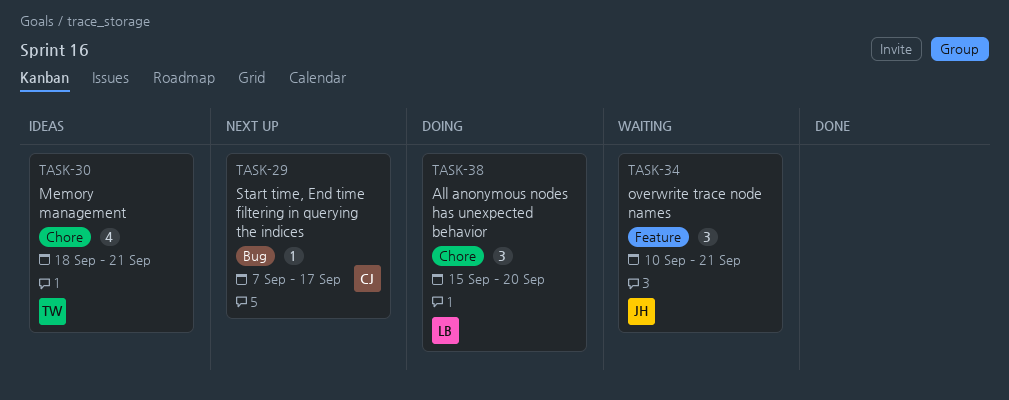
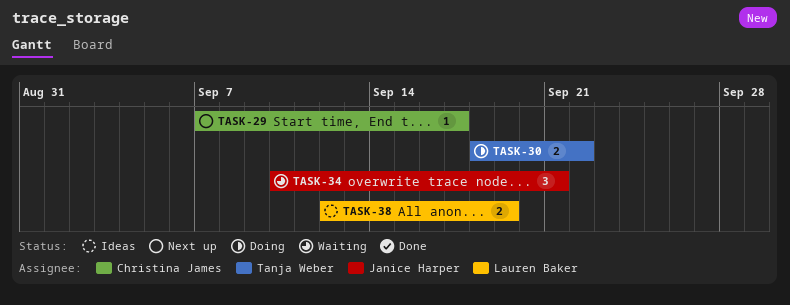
TASK-30, status: Ideas -> Doing
TASK-30, estimate: 4 -> 2
TASK-30, due: Sep 21 -> Sep 22
TASK-38, status: Doing -> Ideas
TASK-38, estimate: 3 -> 2
TASK-38, start: Sep 15 -> Sep 12
TASK-38, due: Sep 20 -> Sep 19

